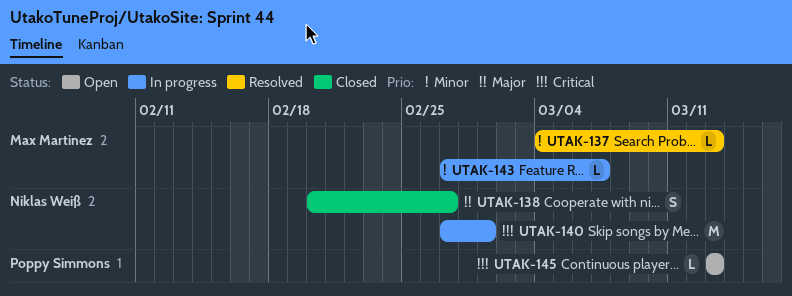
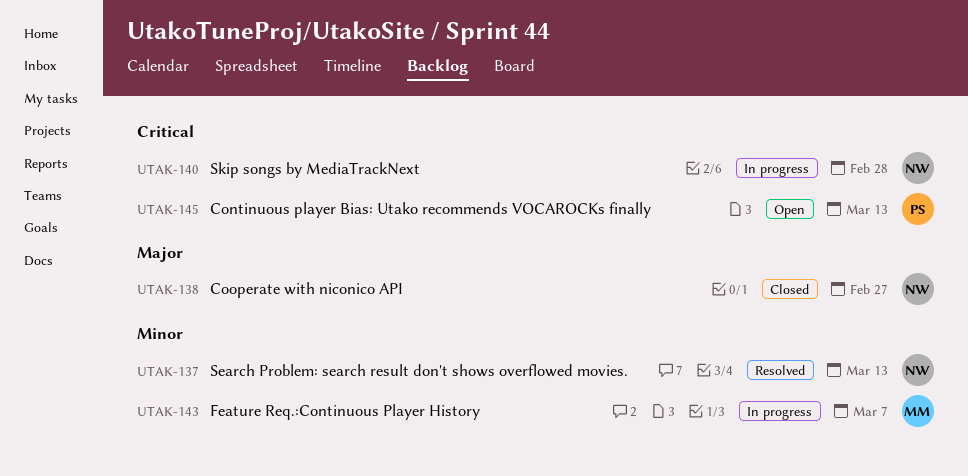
UTAK-137, owner: Max Martinez -> Niklas Weiß
UTAK-140, due: Mar 1 -> Feb 28

